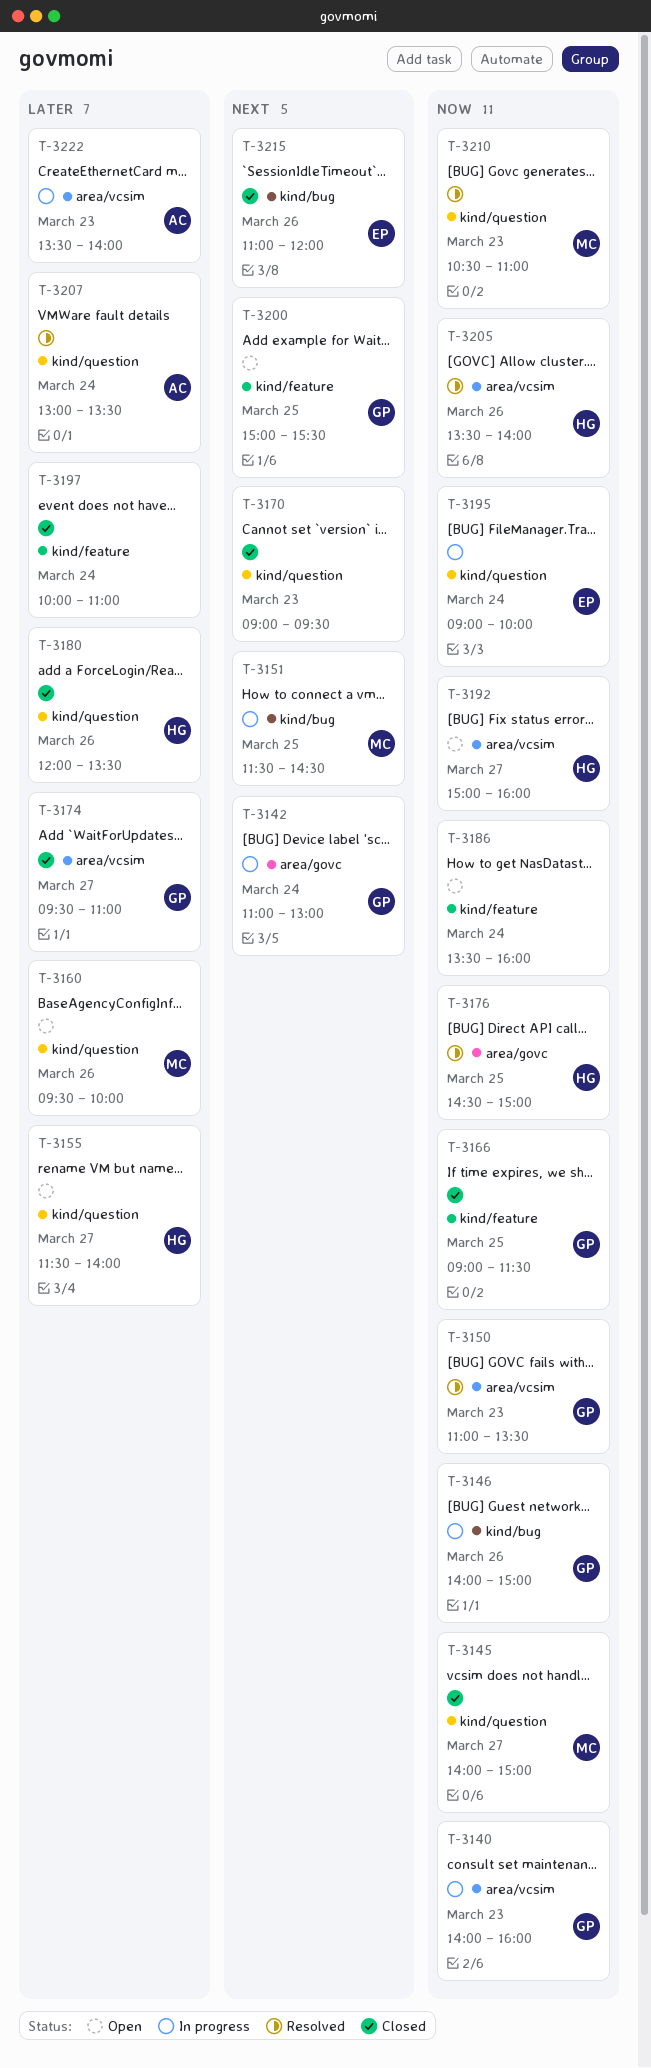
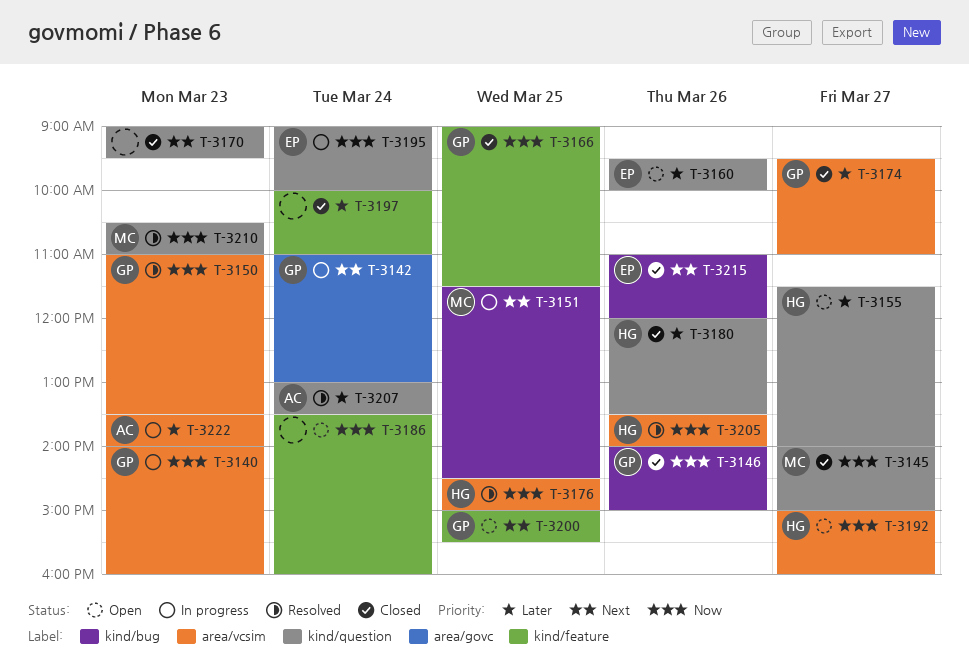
T-3146, status: In progress -> Closed
T-3160, owner: MC -> EP
T-3176, label: area/govc -> area/vcsim

